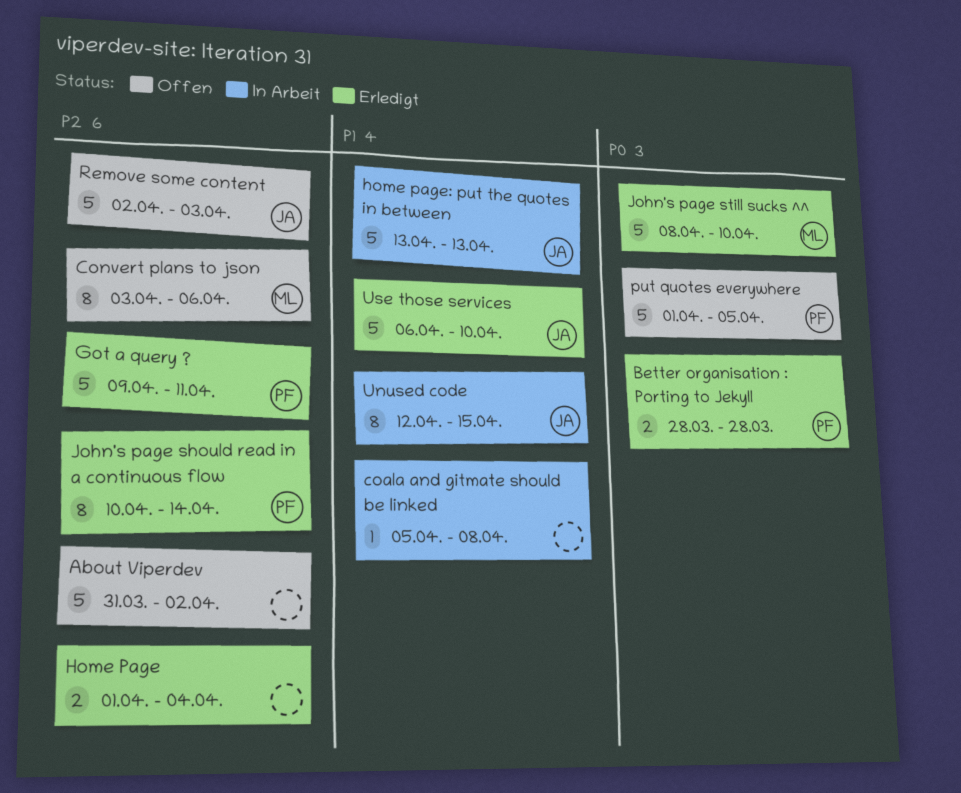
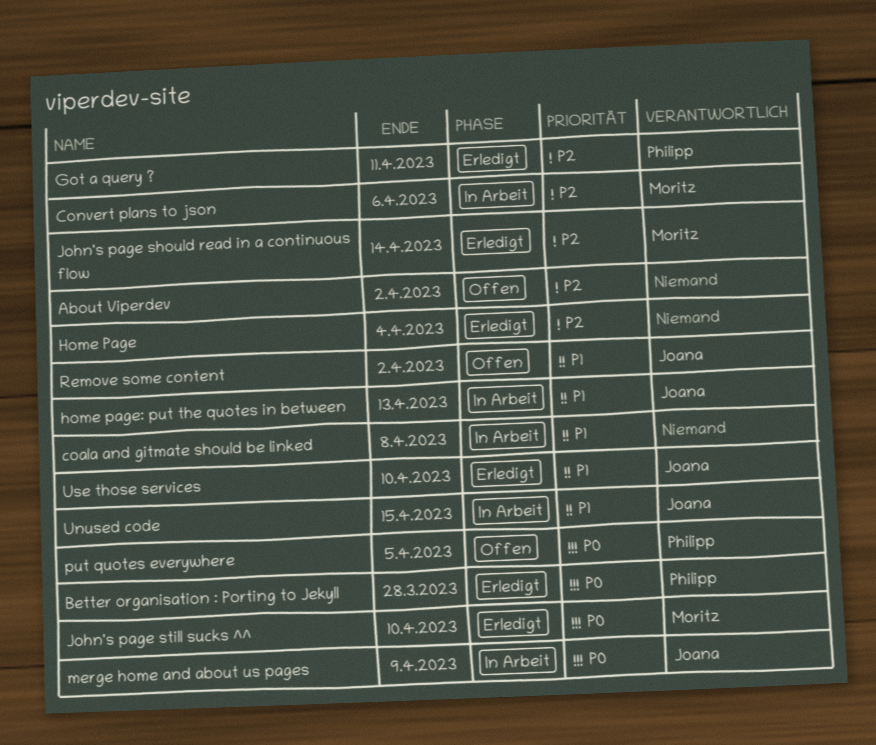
Convert plans to json, status: Offen -> In Arbeit
John's page should read in a continuous flow, owner: Philipp -> Moritz
merge home and about us pages: none -> present
Remove some content, priority: P2 -> P1
Remove some content, due: Apr 3 -> Apr 2

